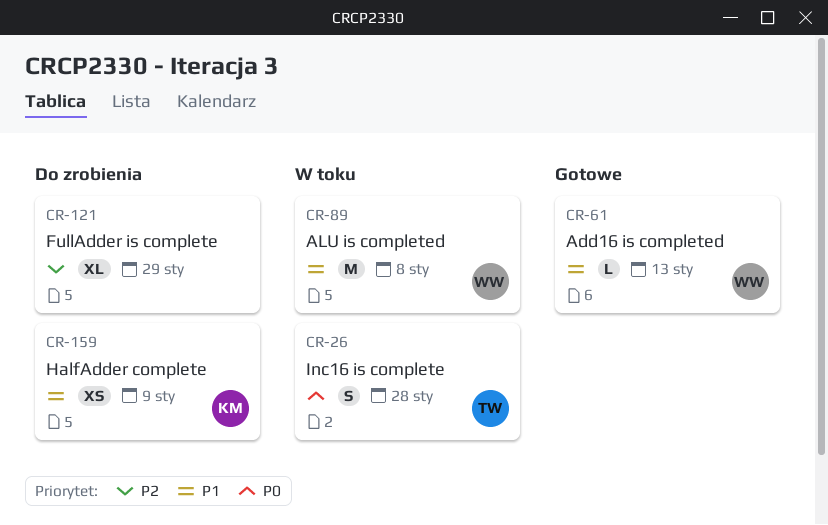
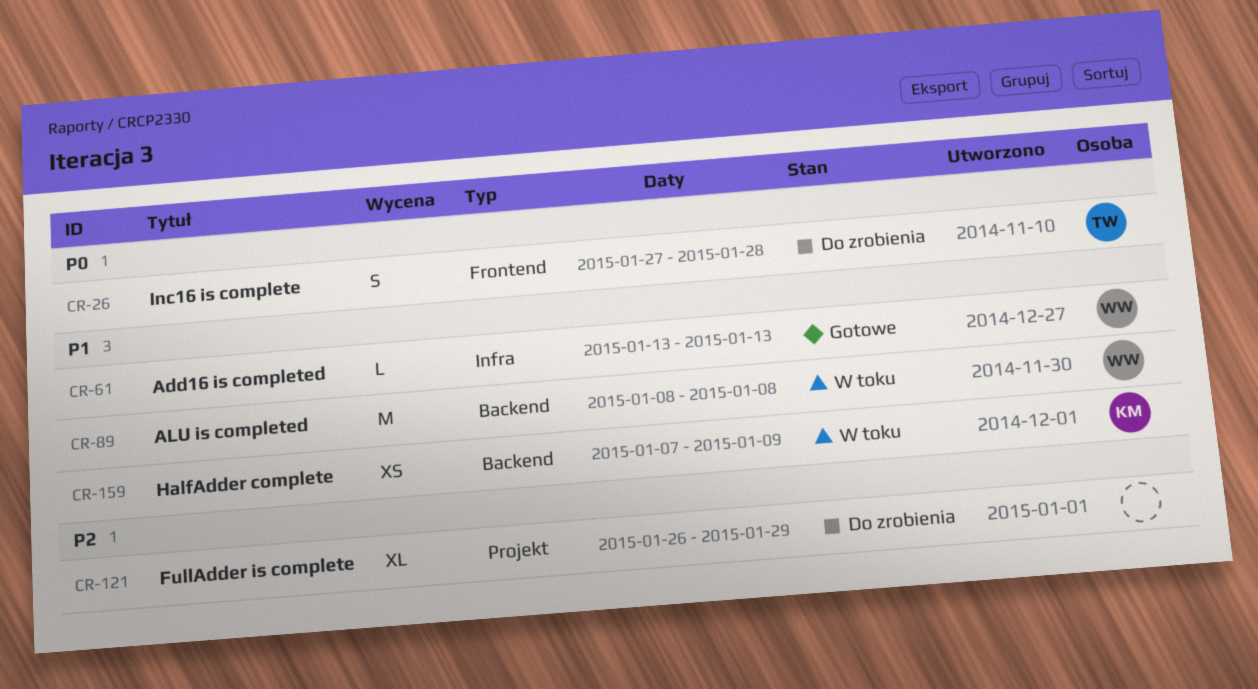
CR-26, status: W toku -> Do zrobienia
CR-159, status: Do zrobienia -> W toku

